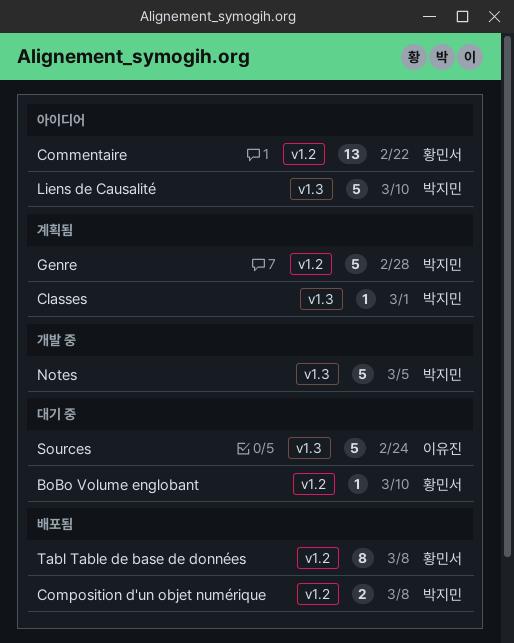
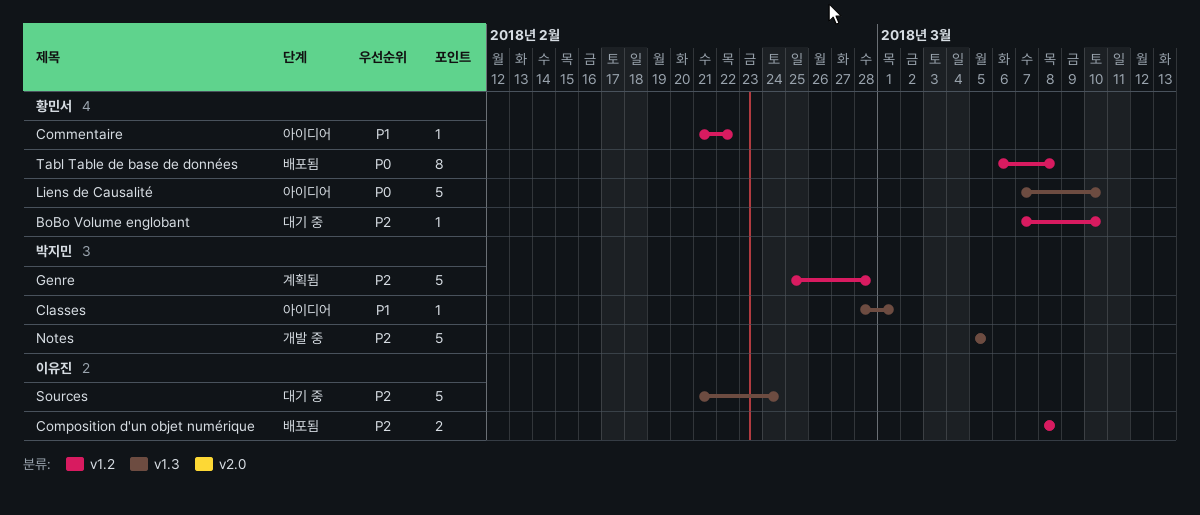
Classes, status: 계획됨 -> 아이디어
Commentaire, estimate: 13 -> 1
Composition d'un objet numérique, owner: 박지민 -> 이유진
Liens de Causalité, owner: 박지민 -> 황민서

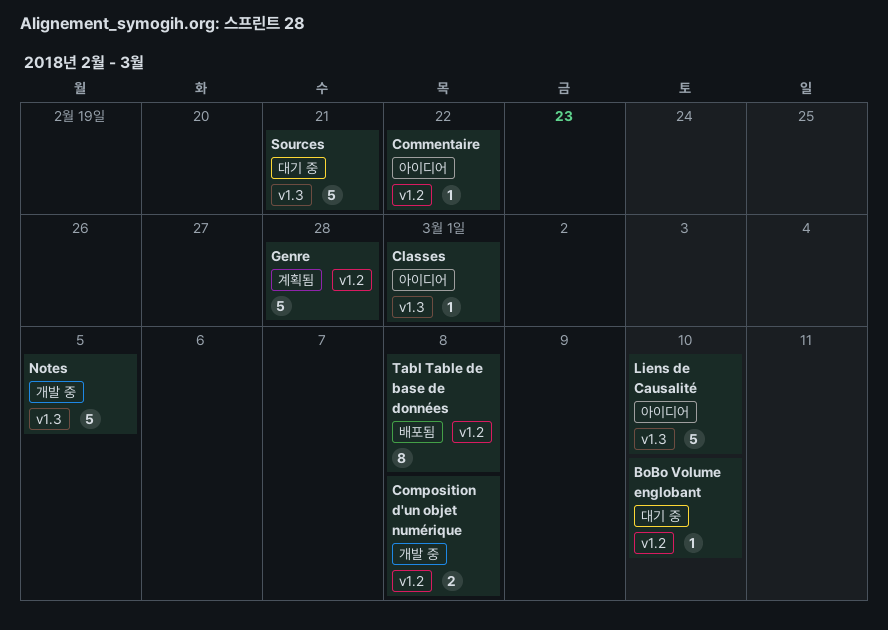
Composition d'un objet numérique, status: 배포됨 -> 개발 중
Sources, due: Feb 24 -> Feb 21

